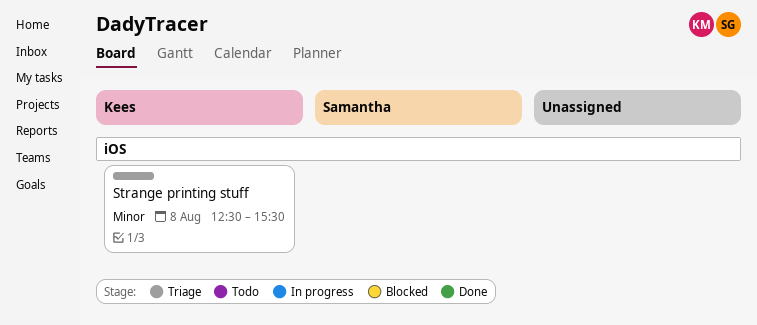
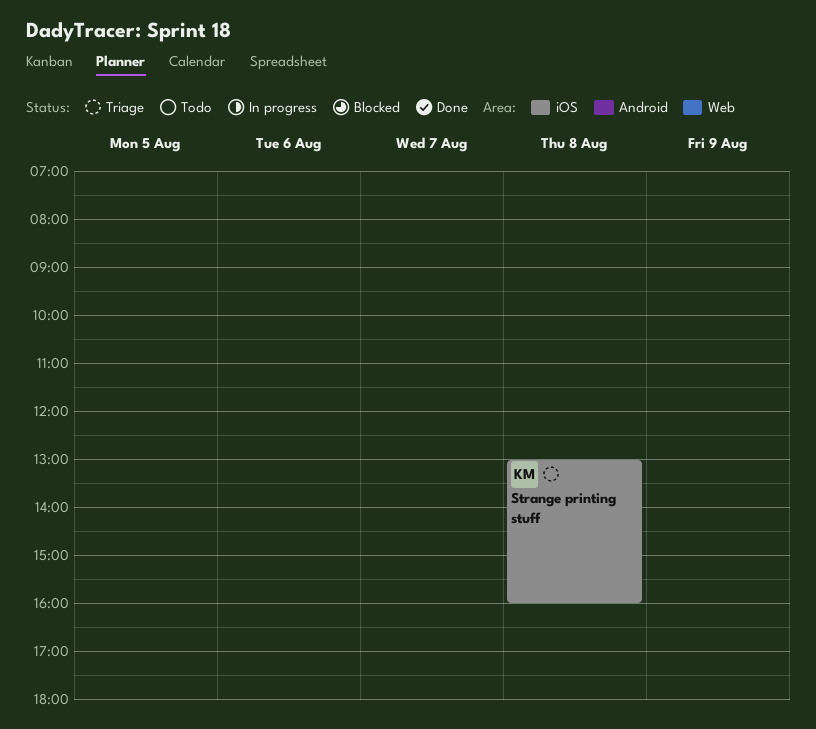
Strange printing stuff, begins: 12:30 -> 13:00
Strange printing stuff, ends: 15:30 -> 16:00

